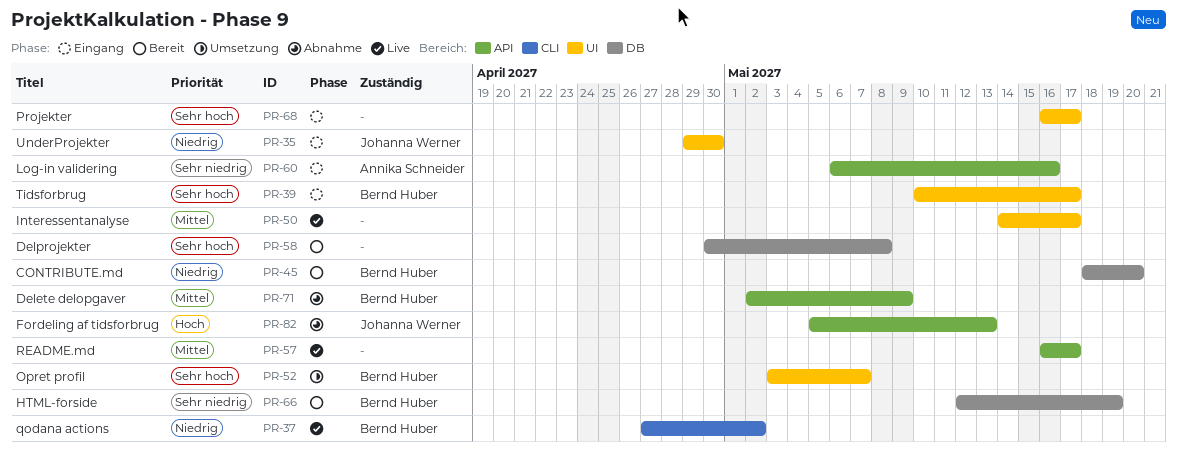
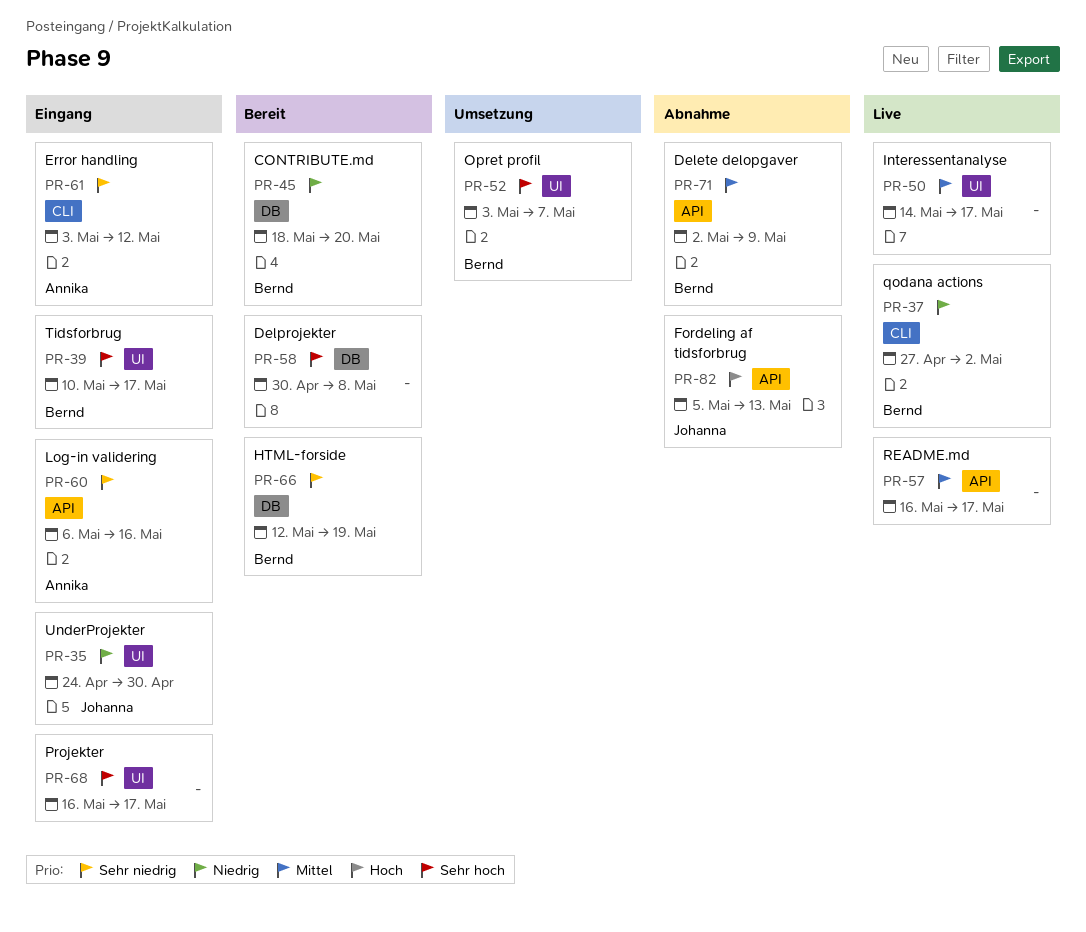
PR-35, start: Apr 29 -> Apr 24
PR-61: none -> present

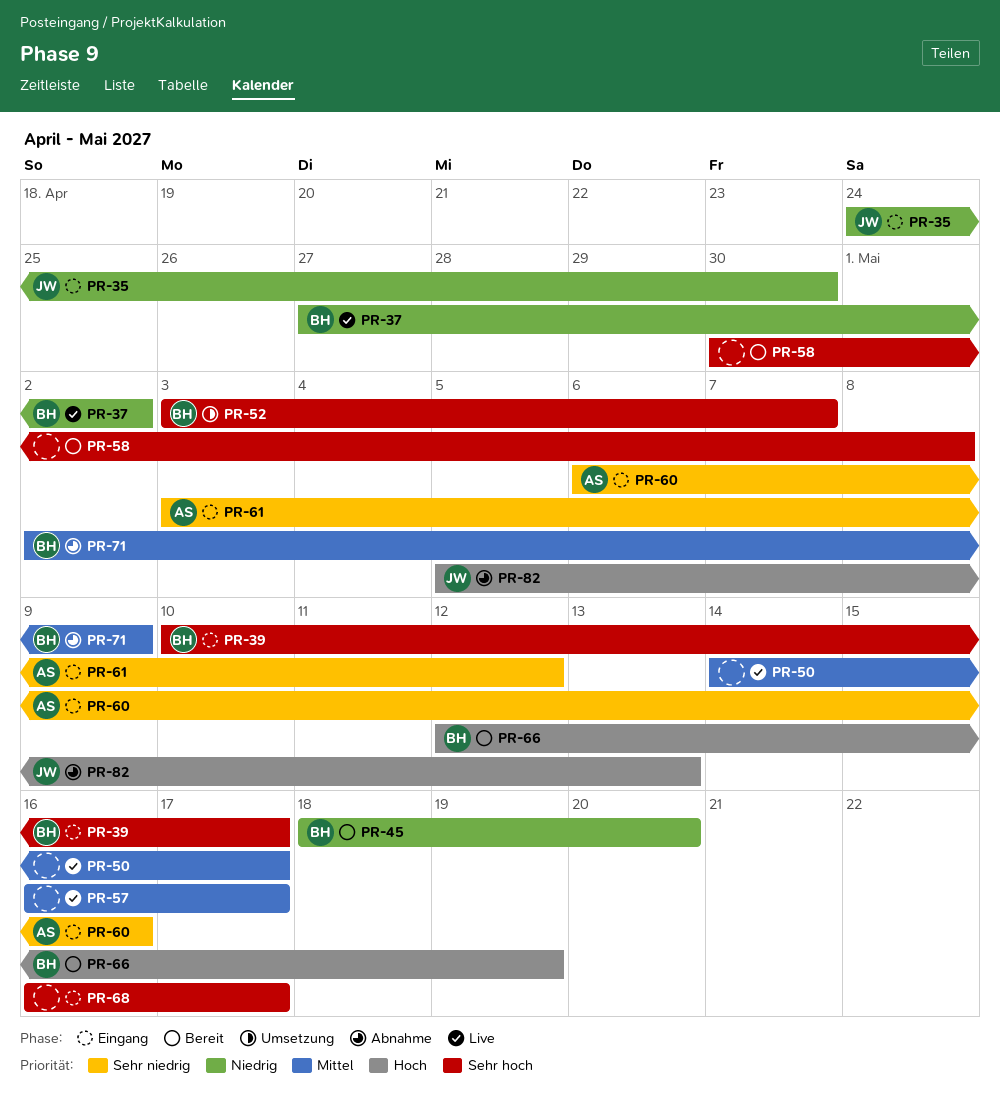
PR-66, priority: Sehr niedrig -> Hoch

